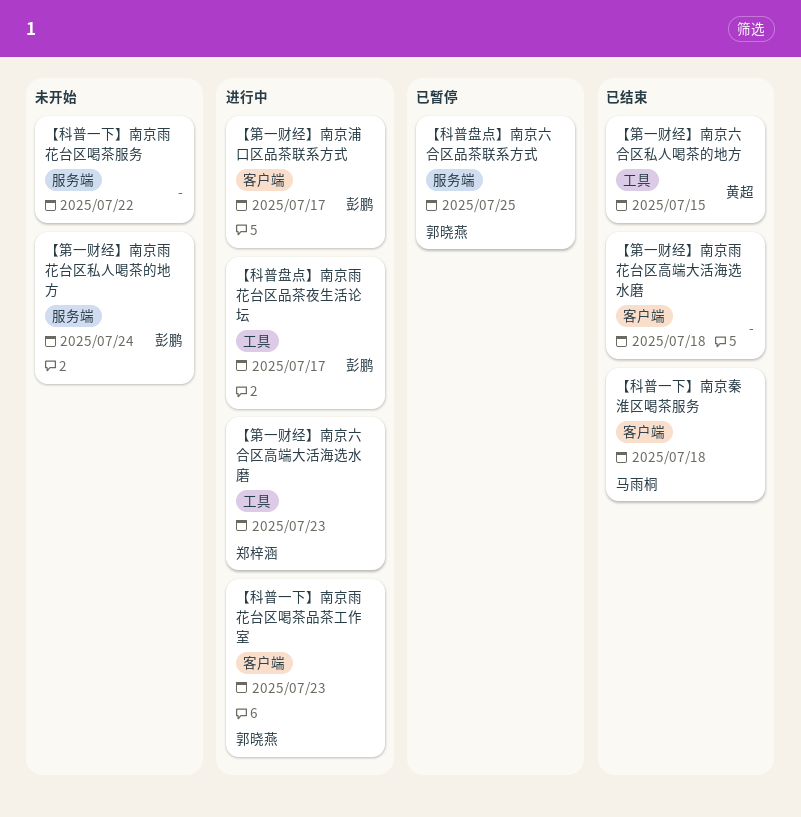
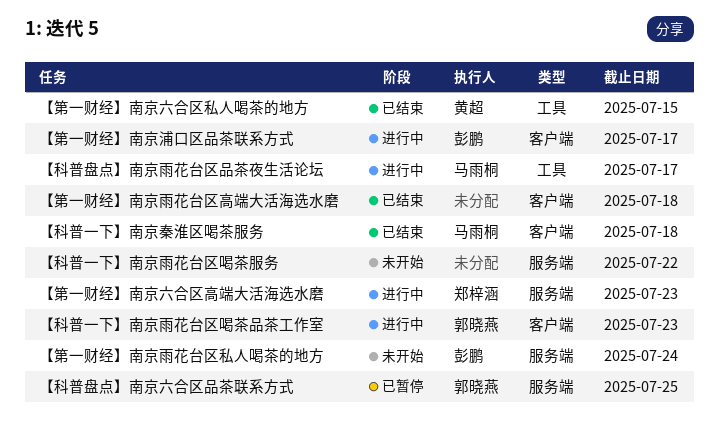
【科普盘点】南京雨花台区品茶夜生活论坛, owner: 彭鹏 -> 马雨桐
【第一财经】南京六合区高端大活海选水磨, label: 工具 -> 服务端

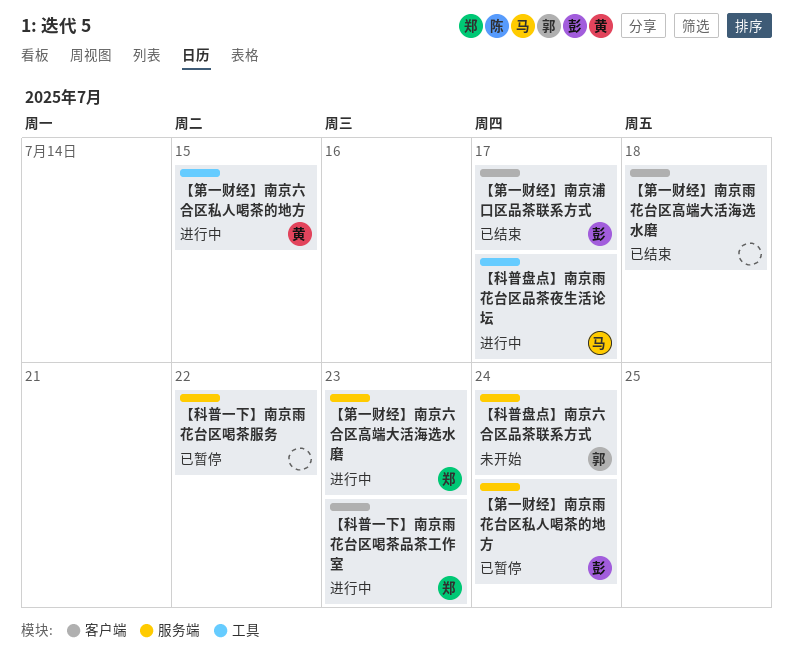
【科普一下】南京秦淮区喝茶服务: present -> none
【科普一下】南京雨花台区喝茶品茶工作室, owner: 郭晓燕 -> 郑梓涵
【科普一下】南京雨花台区喝茶服务, status: 未开始 -> 已暂停
【科普盘点】南京六合区品茶联系方式, status: 已暂停 -> 未开始
【科普盘点】南京六合区品茶联系方式, due: Jul 25 -> Jul 24
【第一财经】南京六合区私人喝茶的地方, status: 已结束 -> 进行中
【第一财经】南京浦口区品茶联系方式, status: 进行中 -> 已结束
【第一财经】南京雨花台区私人喝茶的地方, status: 未开始 -> 已暂停

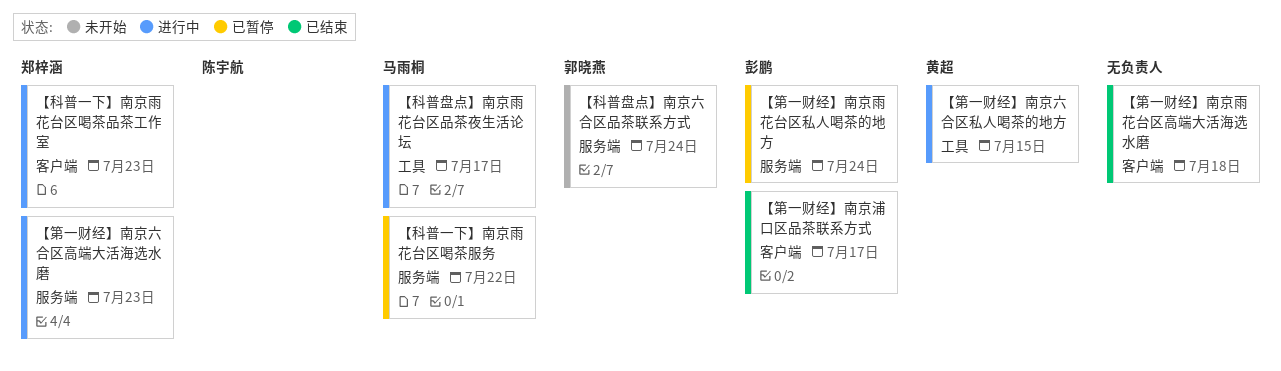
【科普一下】南京雨花台区喝茶服务, owner: none -> 马雨桐

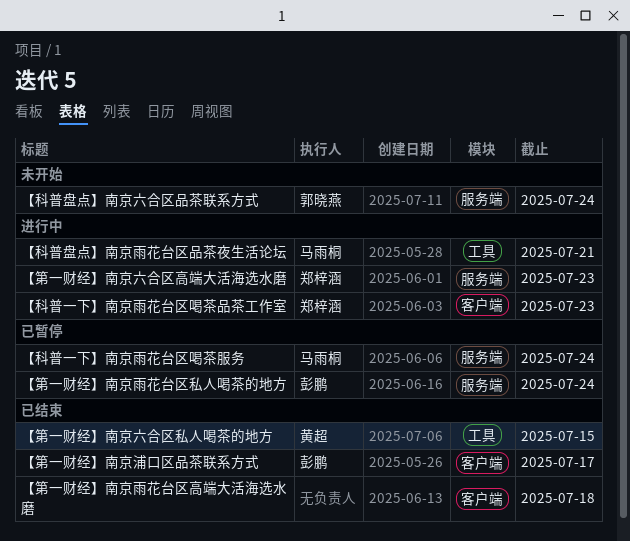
【科普一下】南京雨花台区喝茶服务, due: Jul 22 -> Jul 24
【科普盘点】南京雨花台区品茶夜生活论坛, due: Jul 17 -> Jul 21
【第一财经】南京六合区私人喝茶的地方, status: 进行中 -> 已结束

